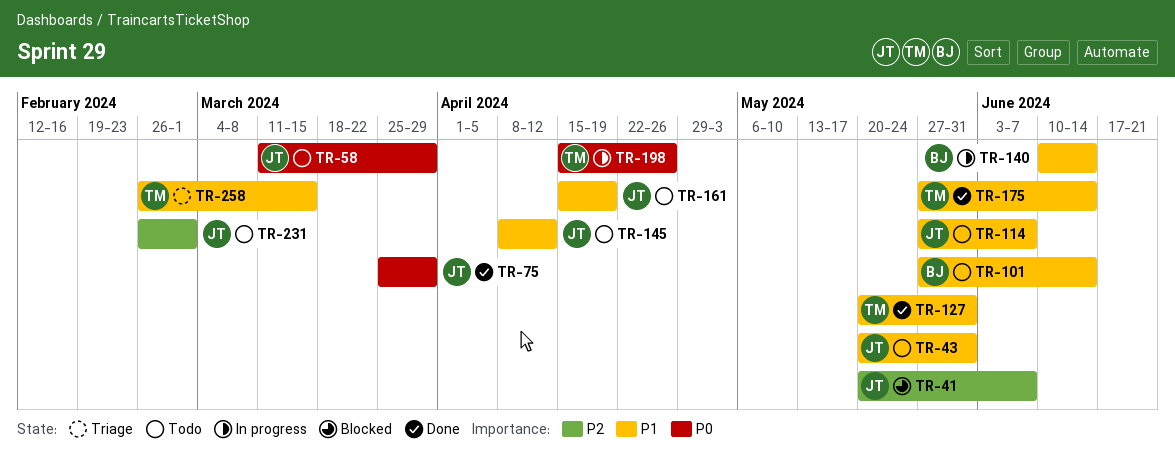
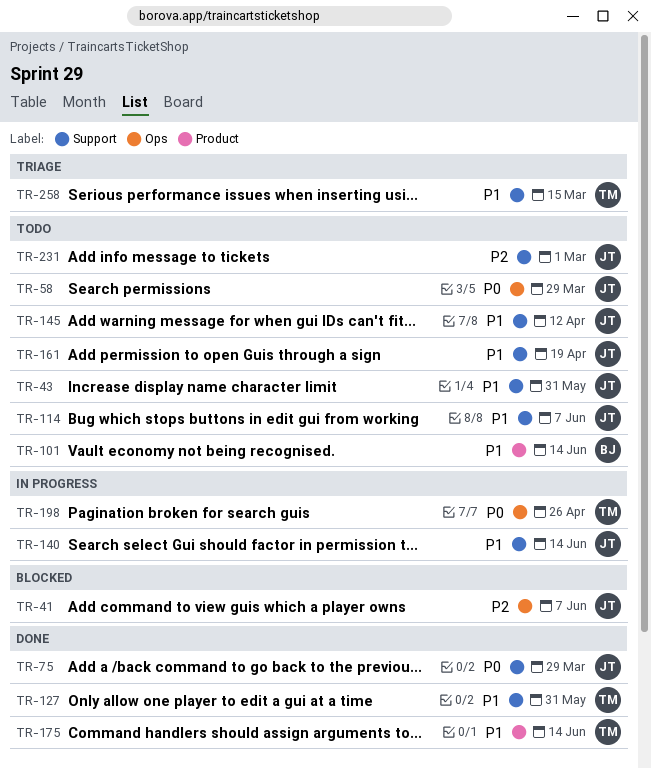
TR-140, owner: BJ -> JT

